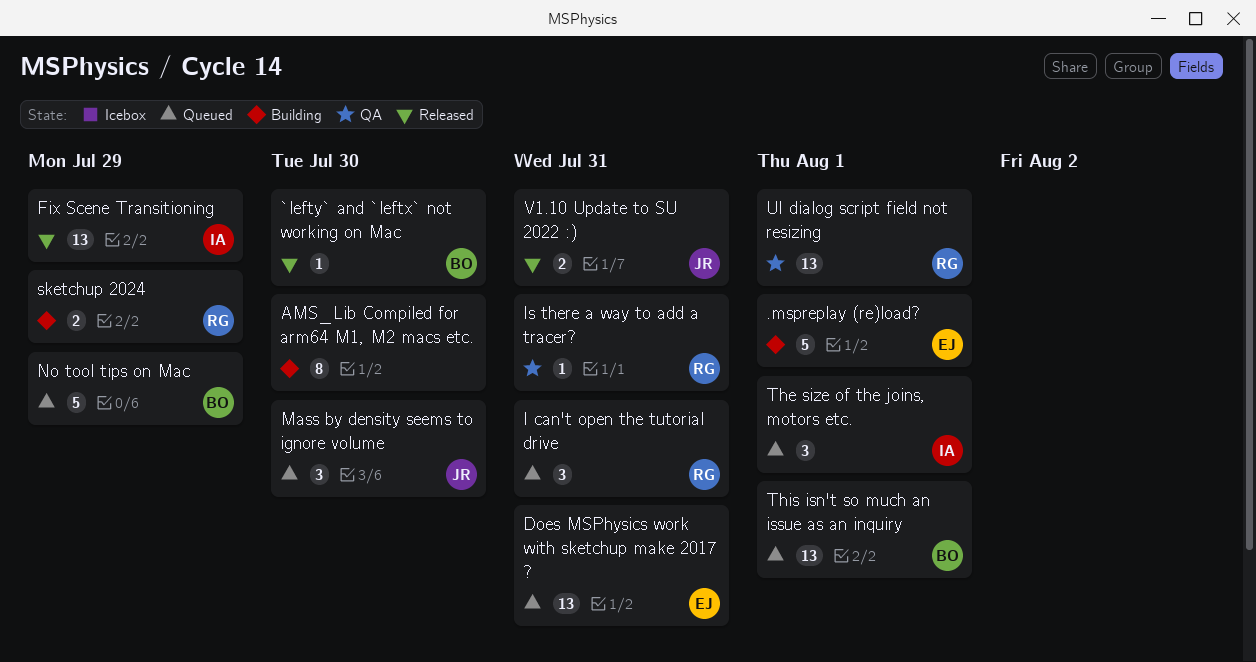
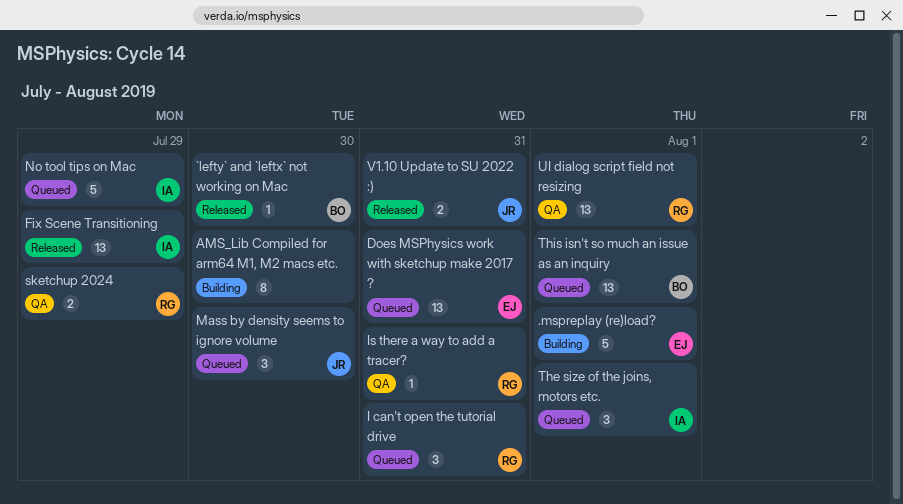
No tool tips on Mac, owner: BO -> IA
sketchup 2024, status: Building -> QA

